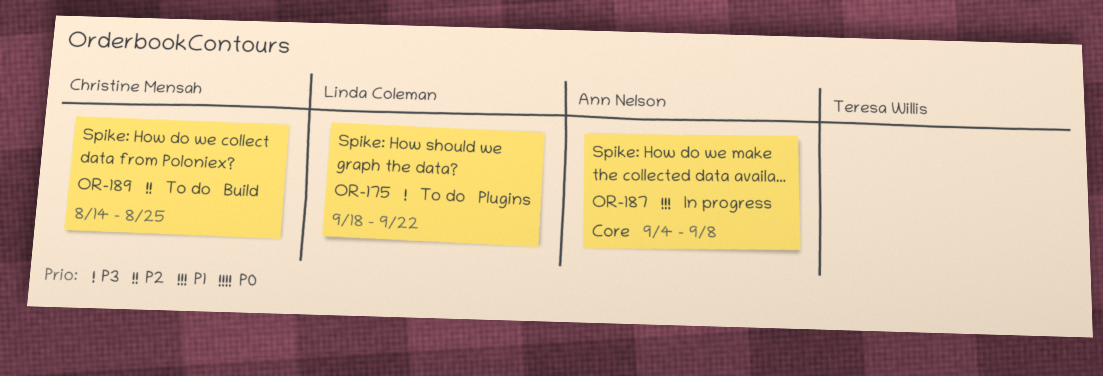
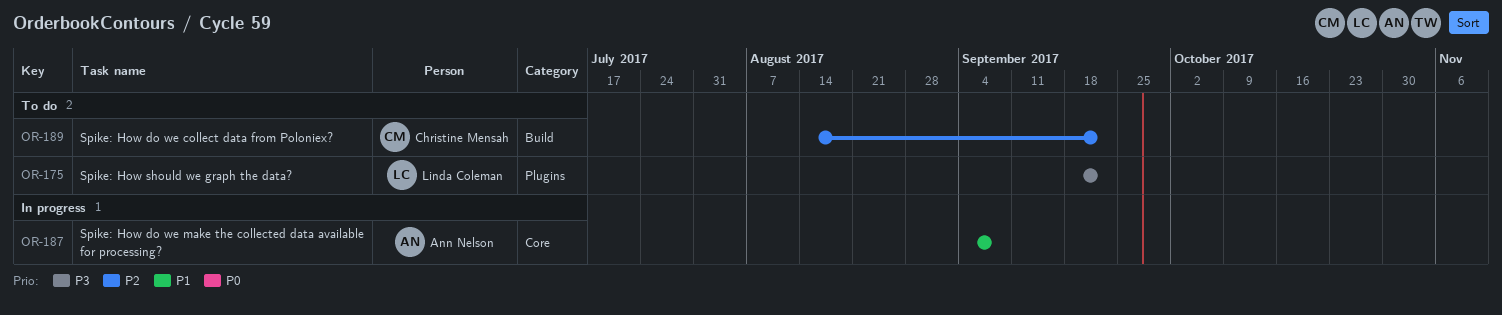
OR-189, due: Aug 25 -> Sep 22

